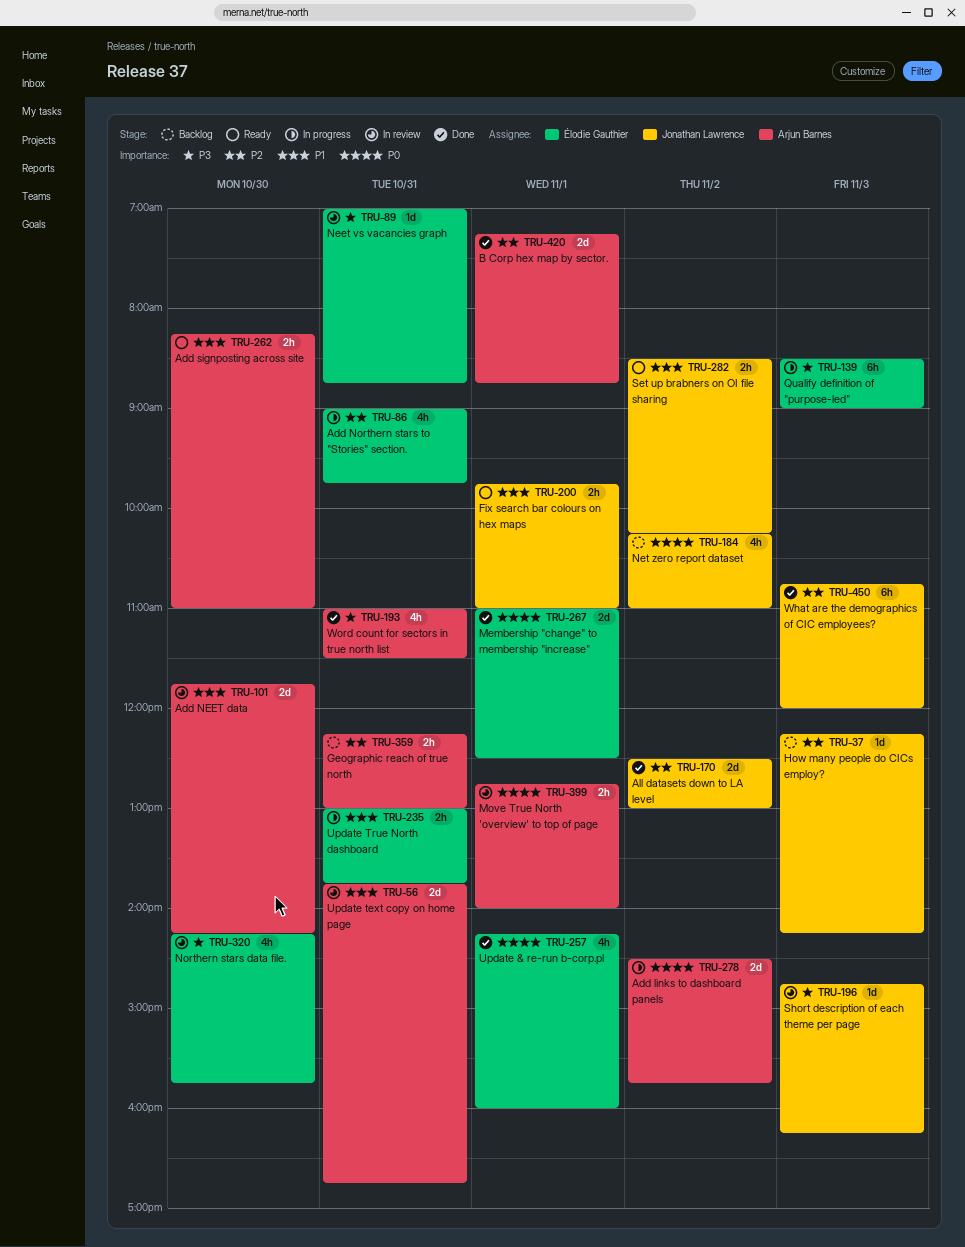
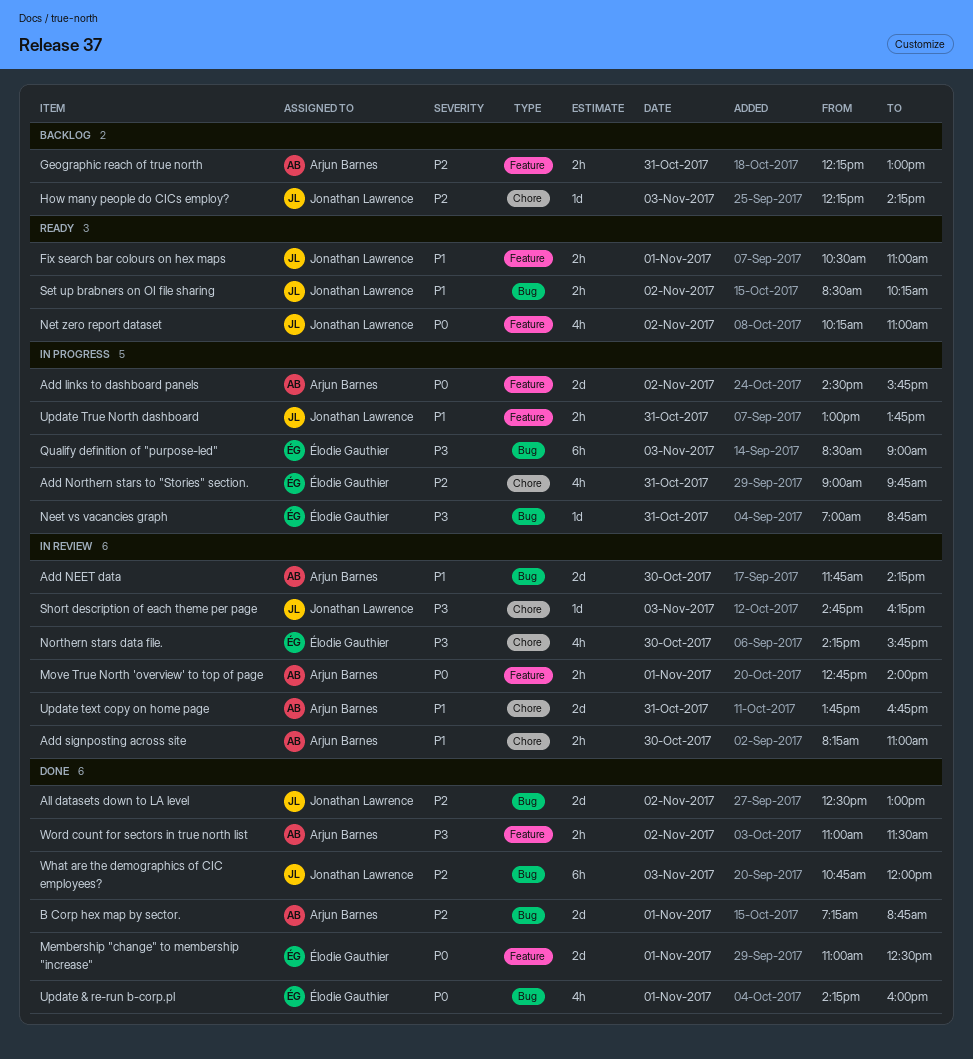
Add signposting across site, status: Ready -> In review
Fix search bar colours on hex maps, begins: 09:45 -> 10:30
Neet vs vacancies graph, status: In review -> In progress
Net zero report dataset, status: Backlog -> Ready
Update True North dashboard, owner: Élodie Gauthier -> Jonathan Lawrence
Word count for sectors in true north list, estimate: 4h -> 2h
Word count for sectors in true north list, day: Oct 31 -> Nov 2

